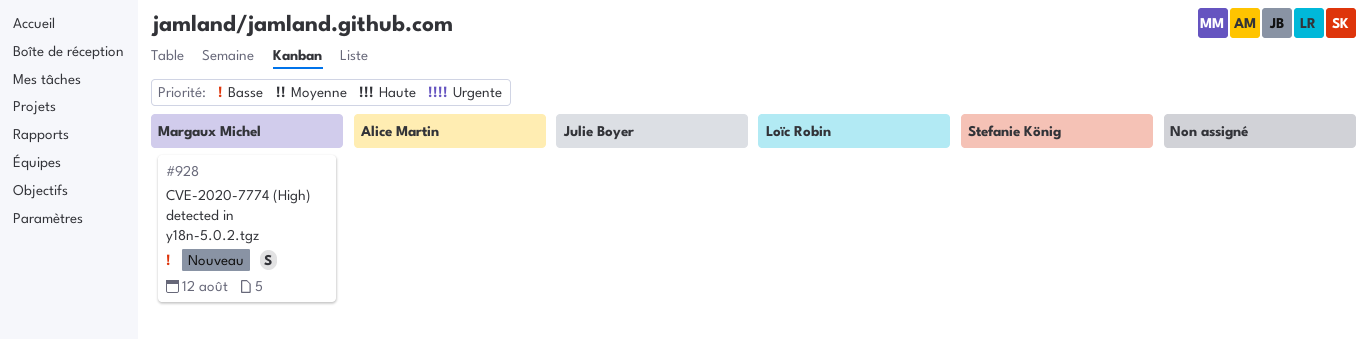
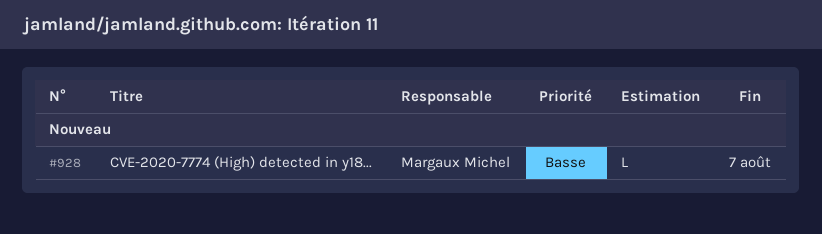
#928, estimate: S -> L
#928, due: Aug 12 -> Aug 7

